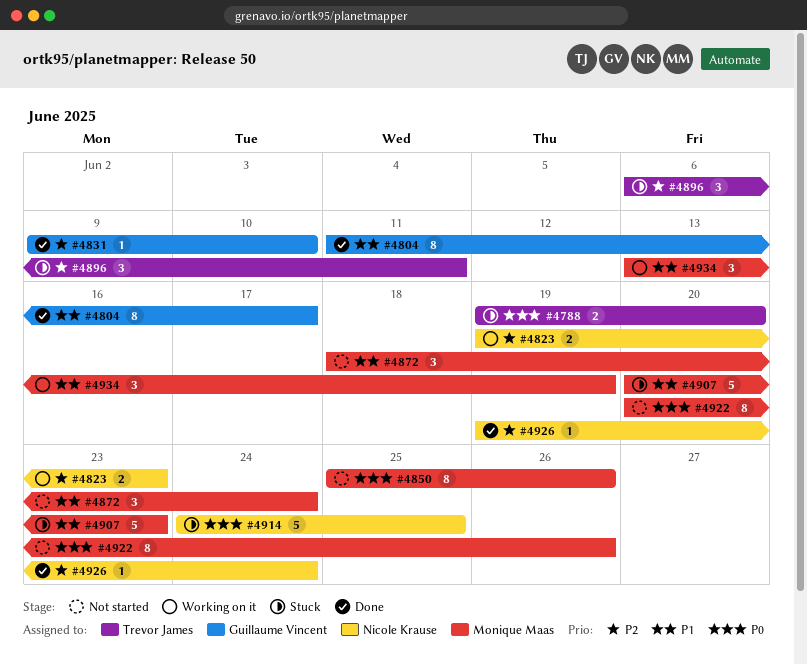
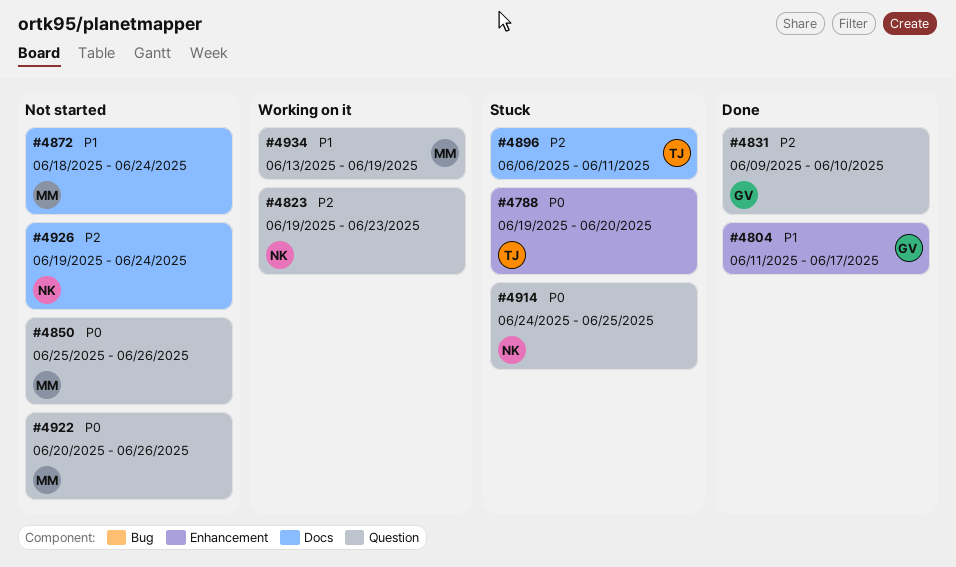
#4907: present -> none
#4926, status: Done -> Not started

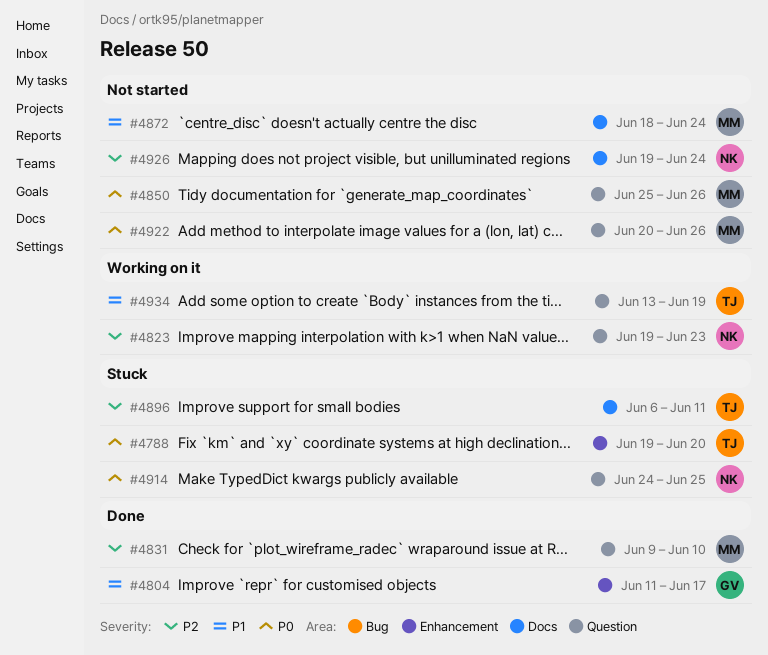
#4831, owner: GV -> MM
#4934, owner: MM -> TJ

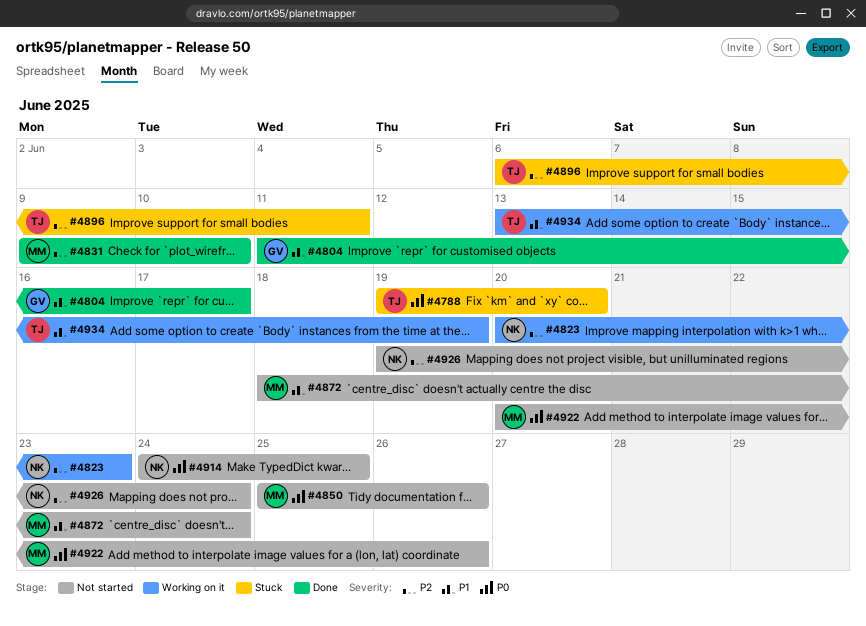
#4823, start: Jun 19 -> Jun 20
#4914, status: Stuck -> Not started

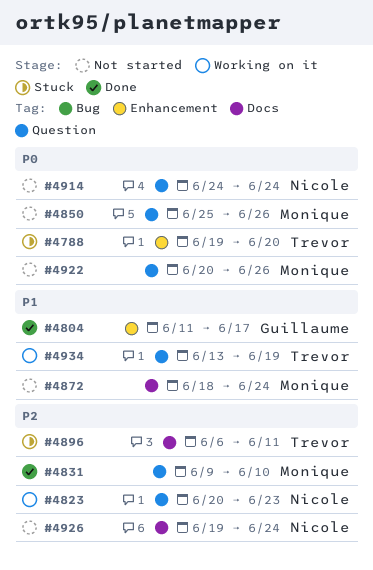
#4914, due: Jun 25 -> Jun 24

